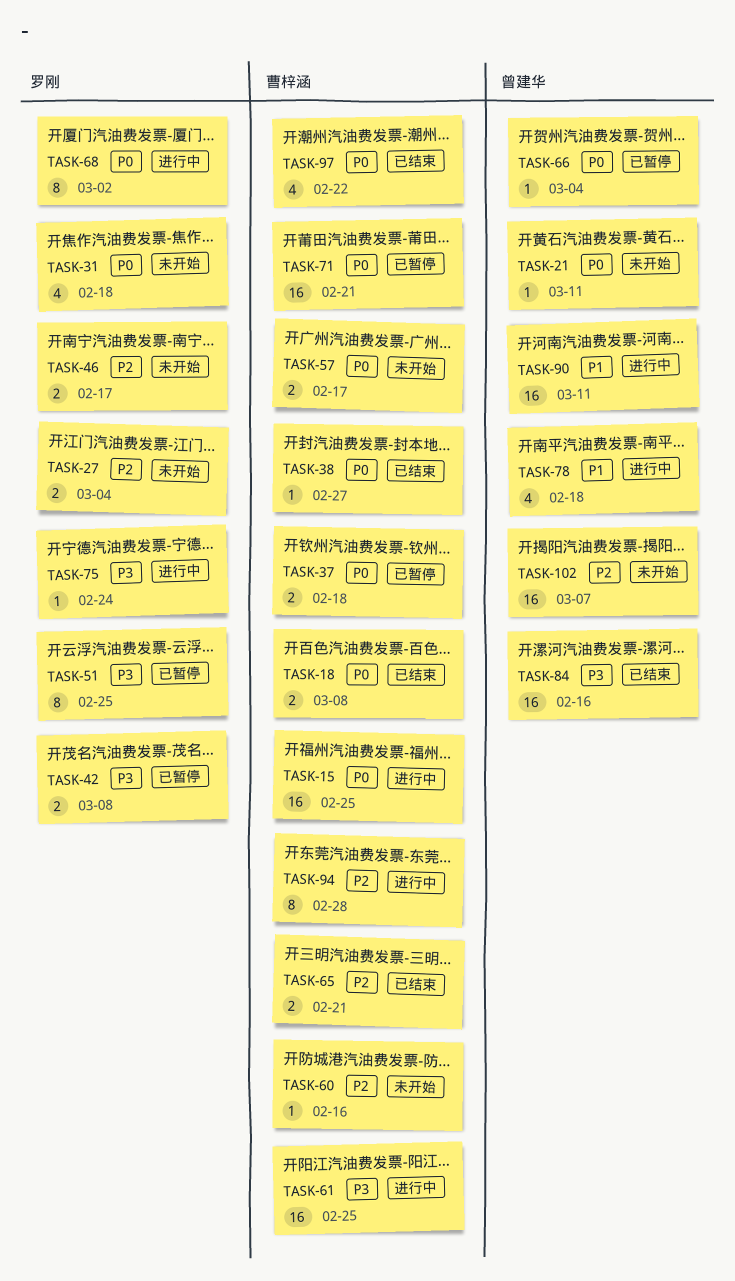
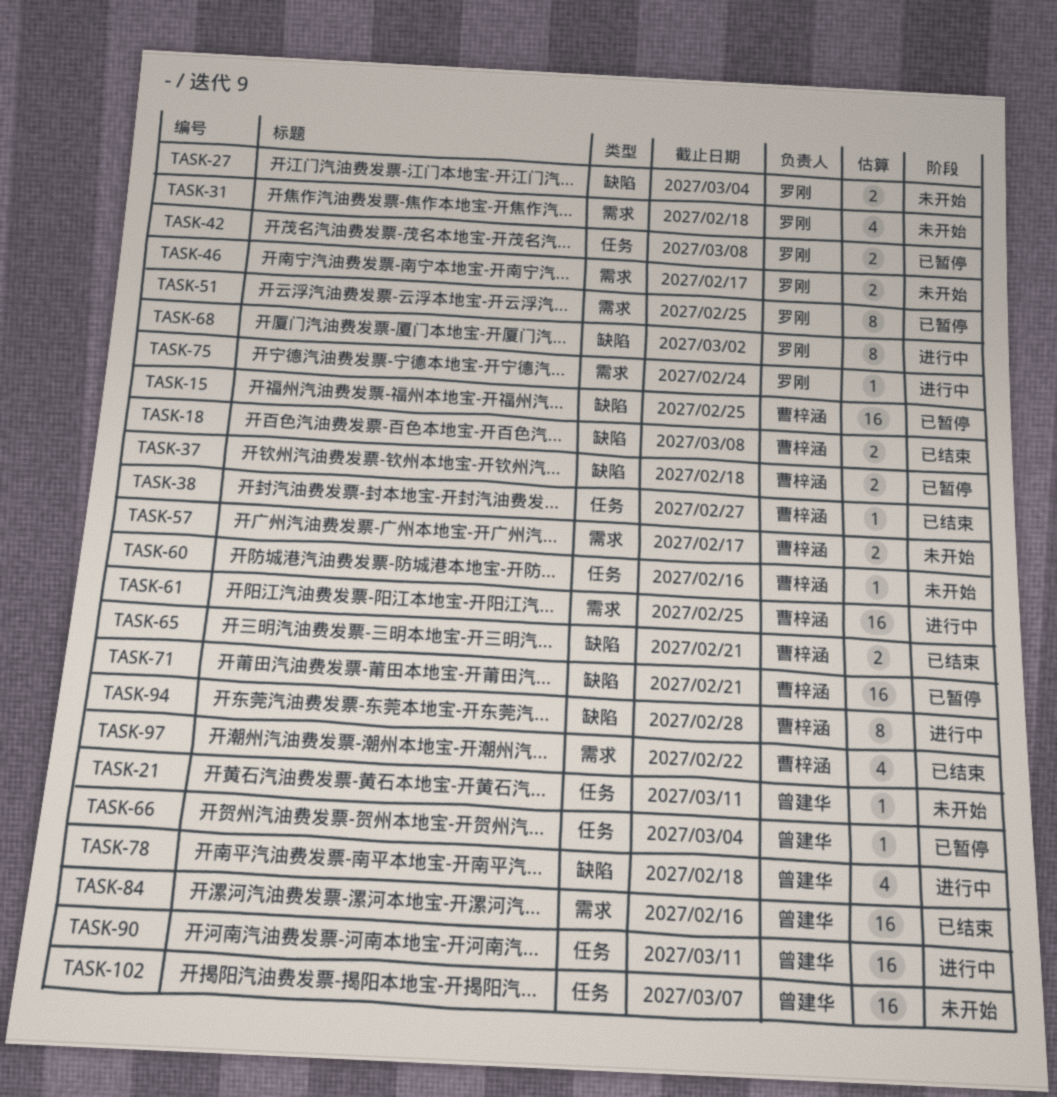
TASK-15, status: 进行中 -> 已暂停

